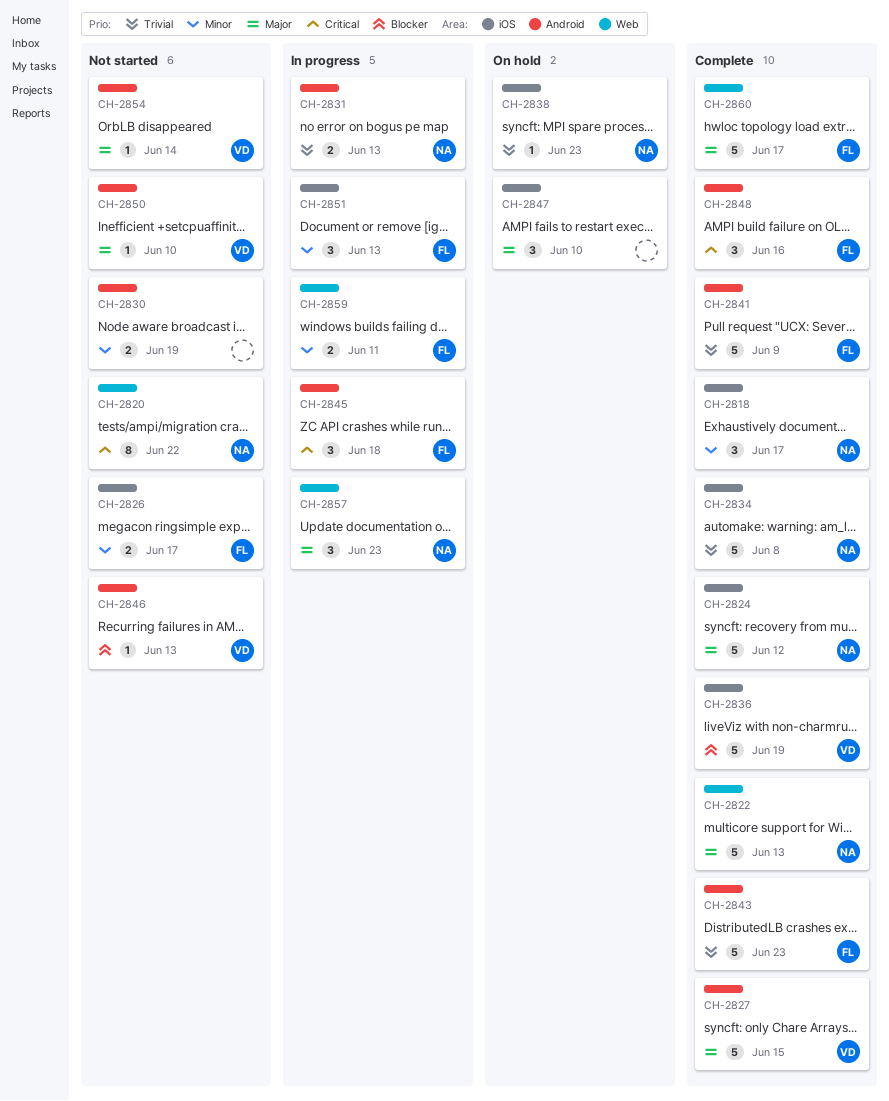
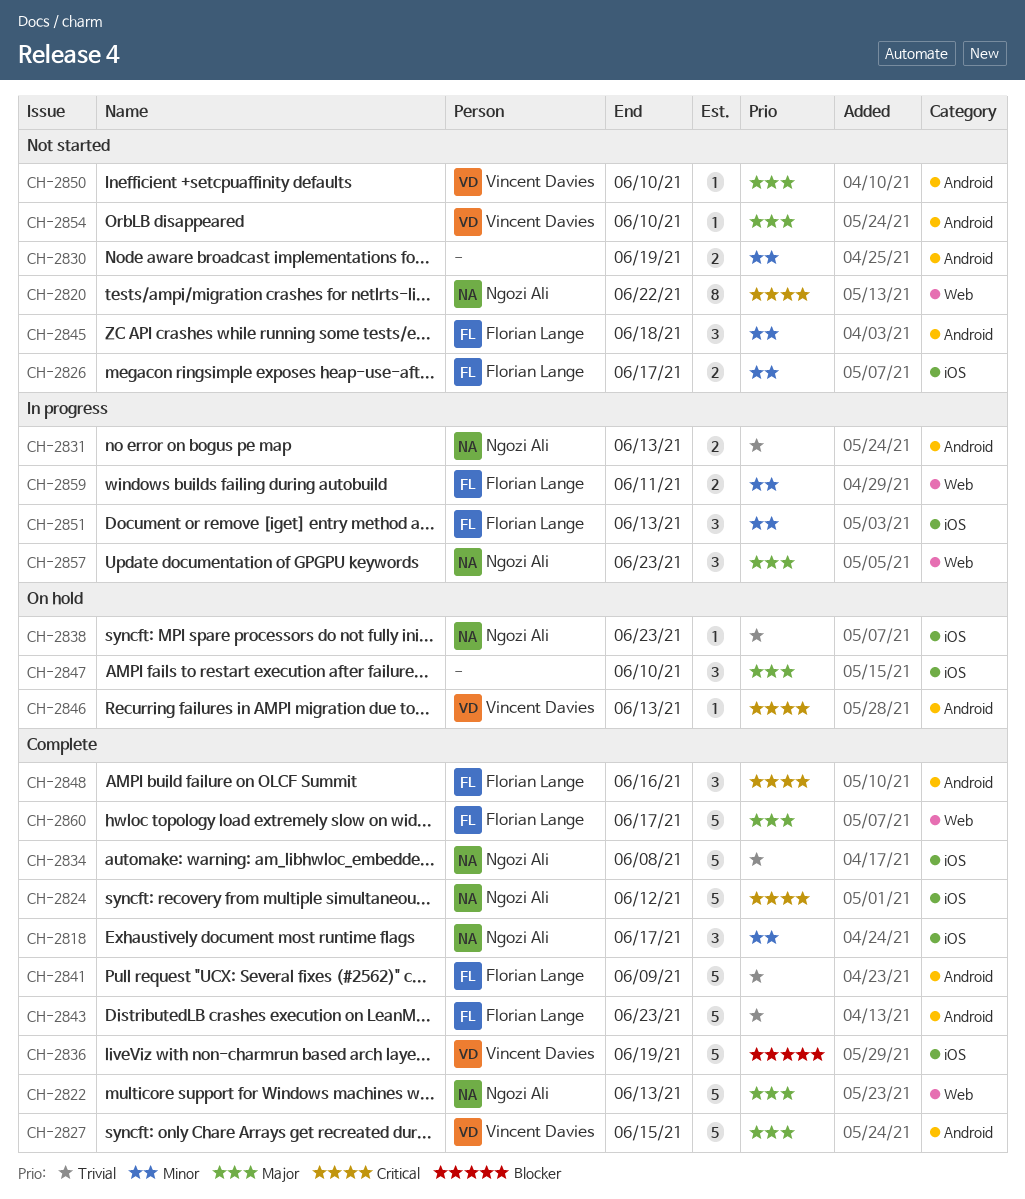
CH-2824, priority: Major -> Critical
CH-2845, status: In progress -> Not started
CH-2845, priority: Critical -> Minor
CH-2846, status: Not started -> On hold
CH-2846, priority: Blocker -> Critical
CH-2854, due: Jun 14 -> Jun 10

